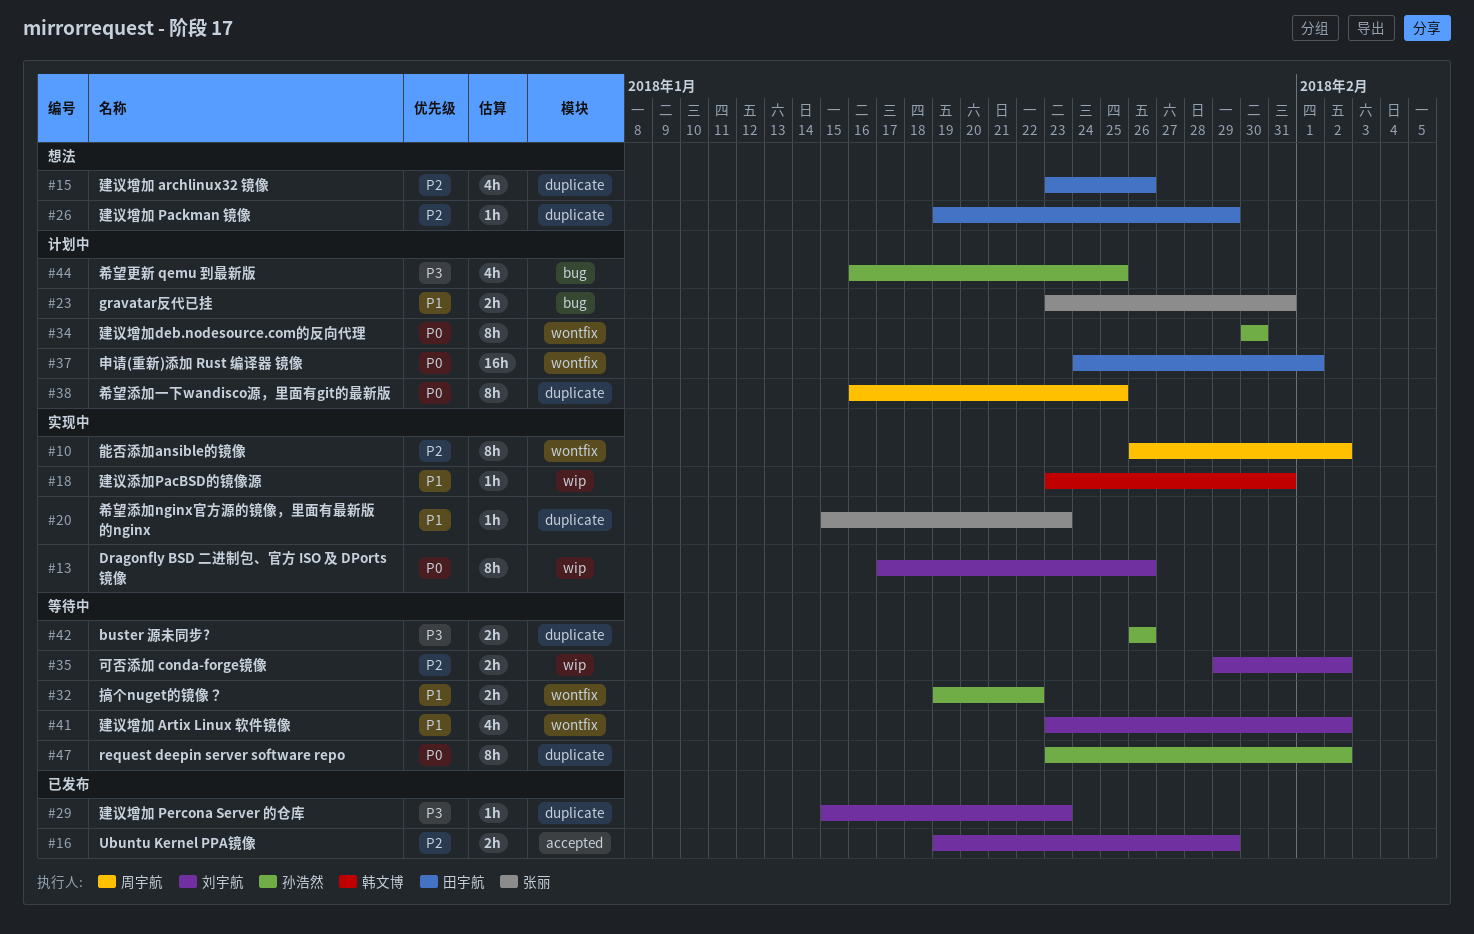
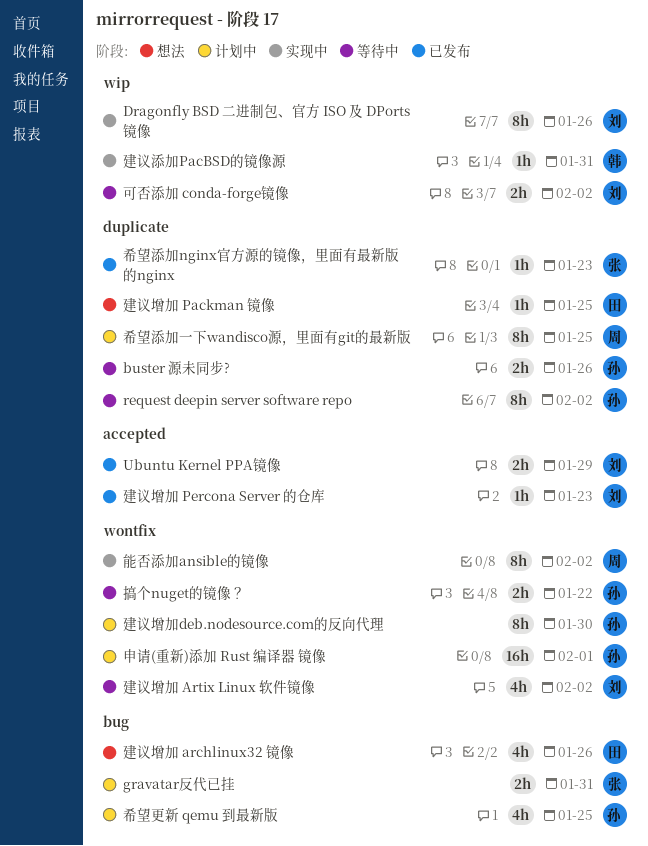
希望添加nginx官方源的镜像，里面有最新版的nginx, status: 实现中 -> 已发布
建议增加 archlinux32 镜像, label: duplicate -> bug
建议增加 Packman 镜像, due: Jan 29 -> Jan 25
建议增加 Percona Server 的仓库, label: duplicate -> accepted
申请(重新)添加 Rust 编译器 镜像, owner: 田宇航 -> 孙浩然

